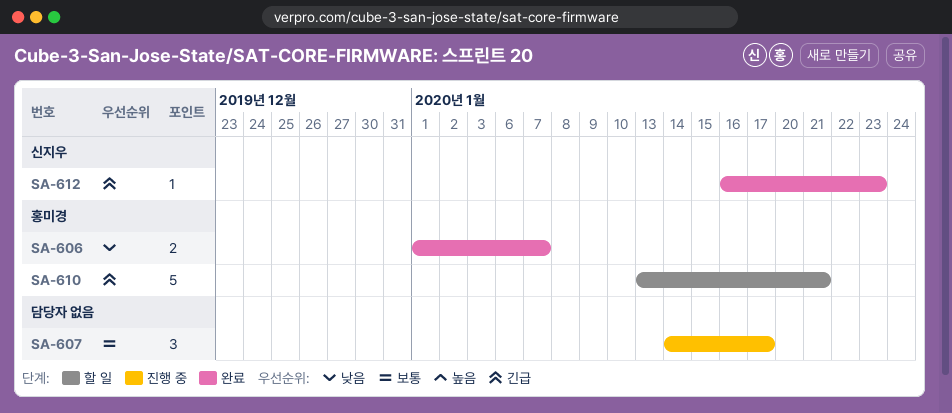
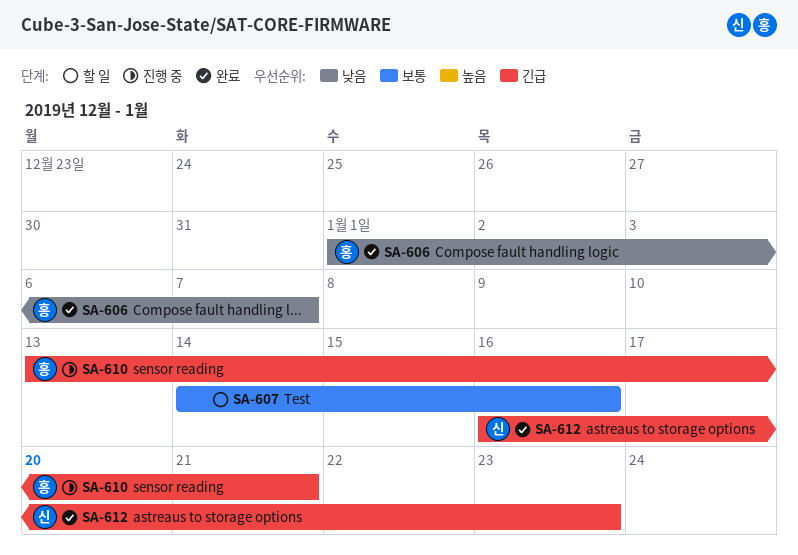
SA-607, status: 진행 중 -> 할 일
SA-607, due: Jan 17 -> Jan 16
SA-610, status: 할 일 -> 진행 중

